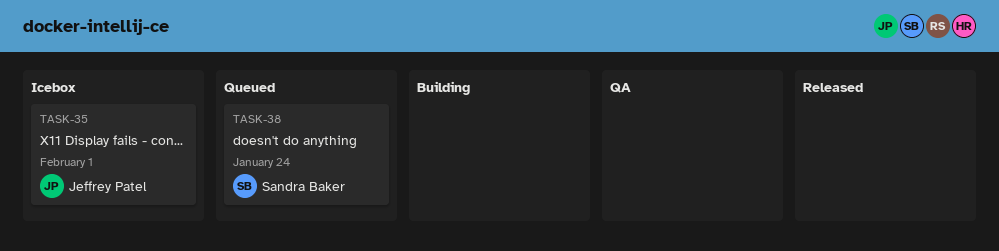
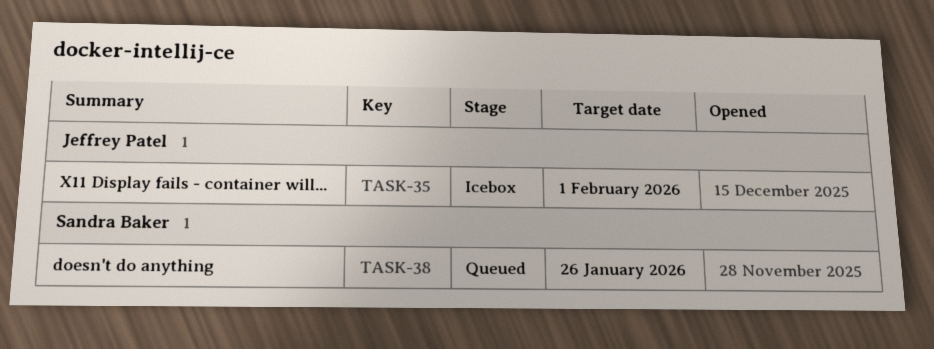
TASK-38, due: Jan 24 -> Jan 26

